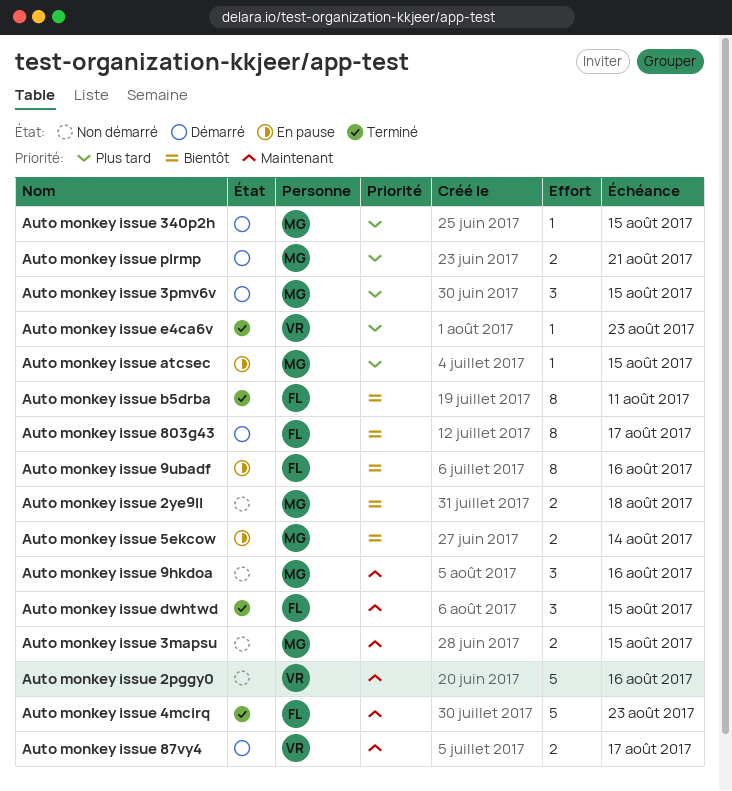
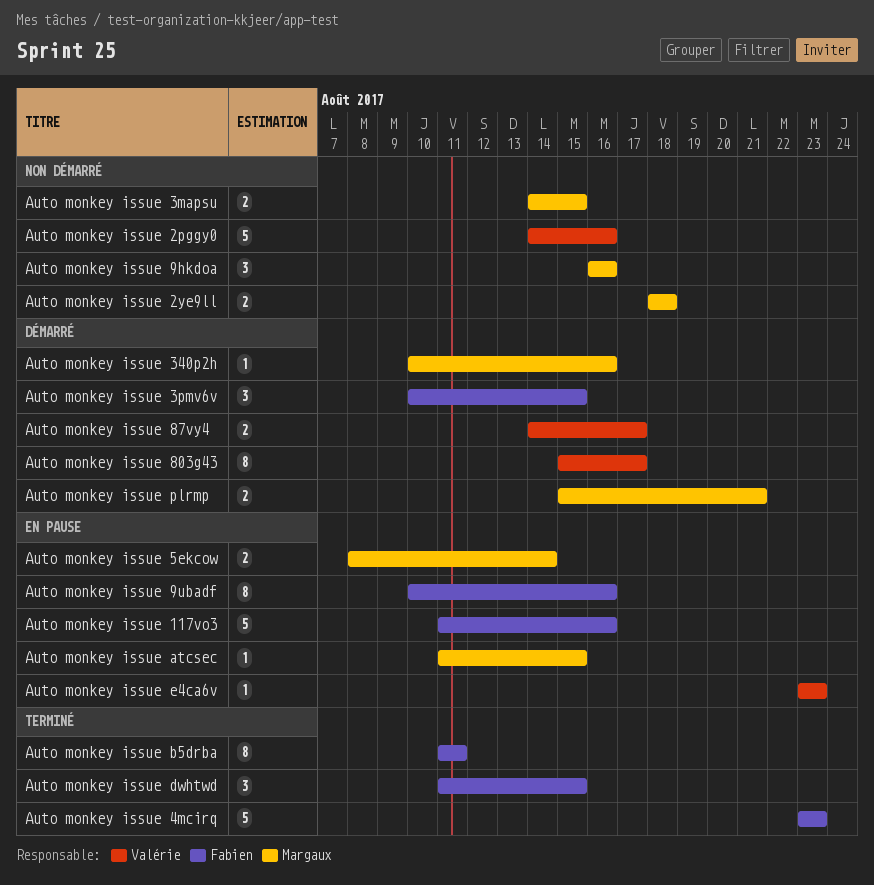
Auto monkey issue 117vo3: none -> present
Auto monkey issue 340p2h, due: Aug 15 -> Aug 16
Auto monkey issue 3pmv6v, owner: Margaux -> Fabien
Auto monkey issue 803g43, owner: Fabien -> Valérie
Auto monkey issue e4ca6v, status: Terminé -> En pause

